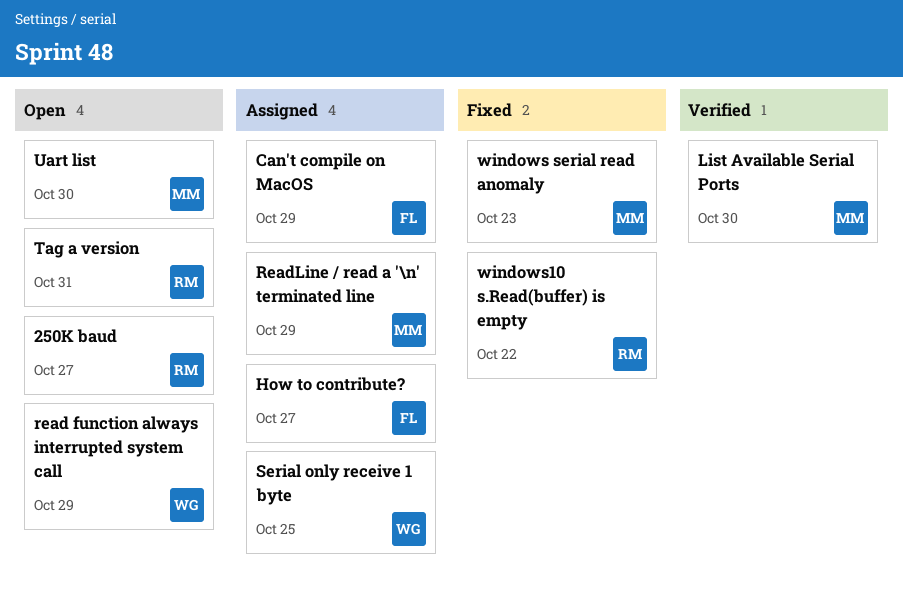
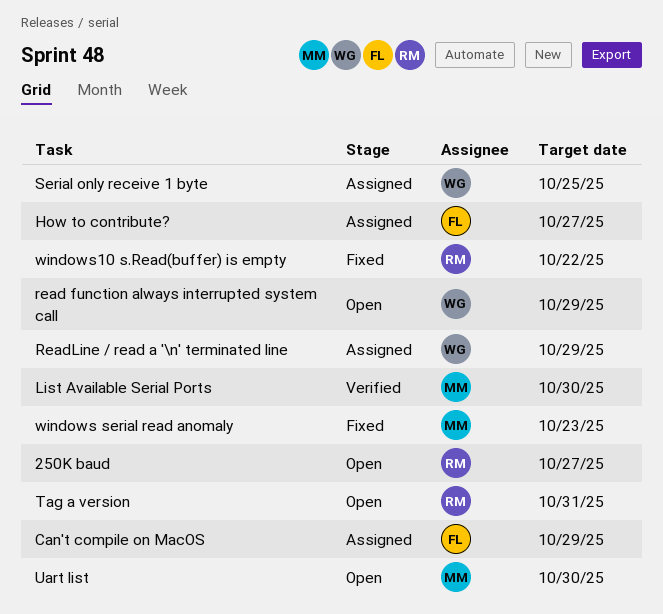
ReadLine / read a '\n' terminated line, owner: MM -> WG

